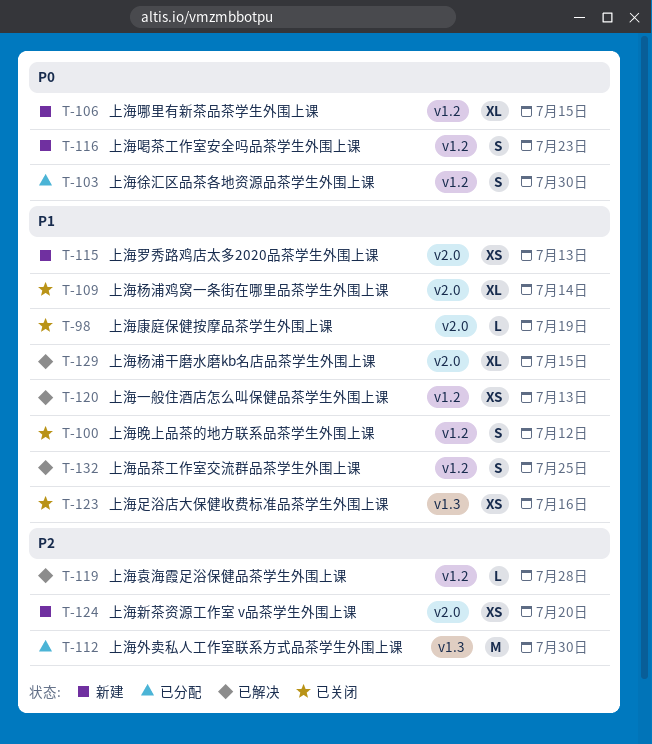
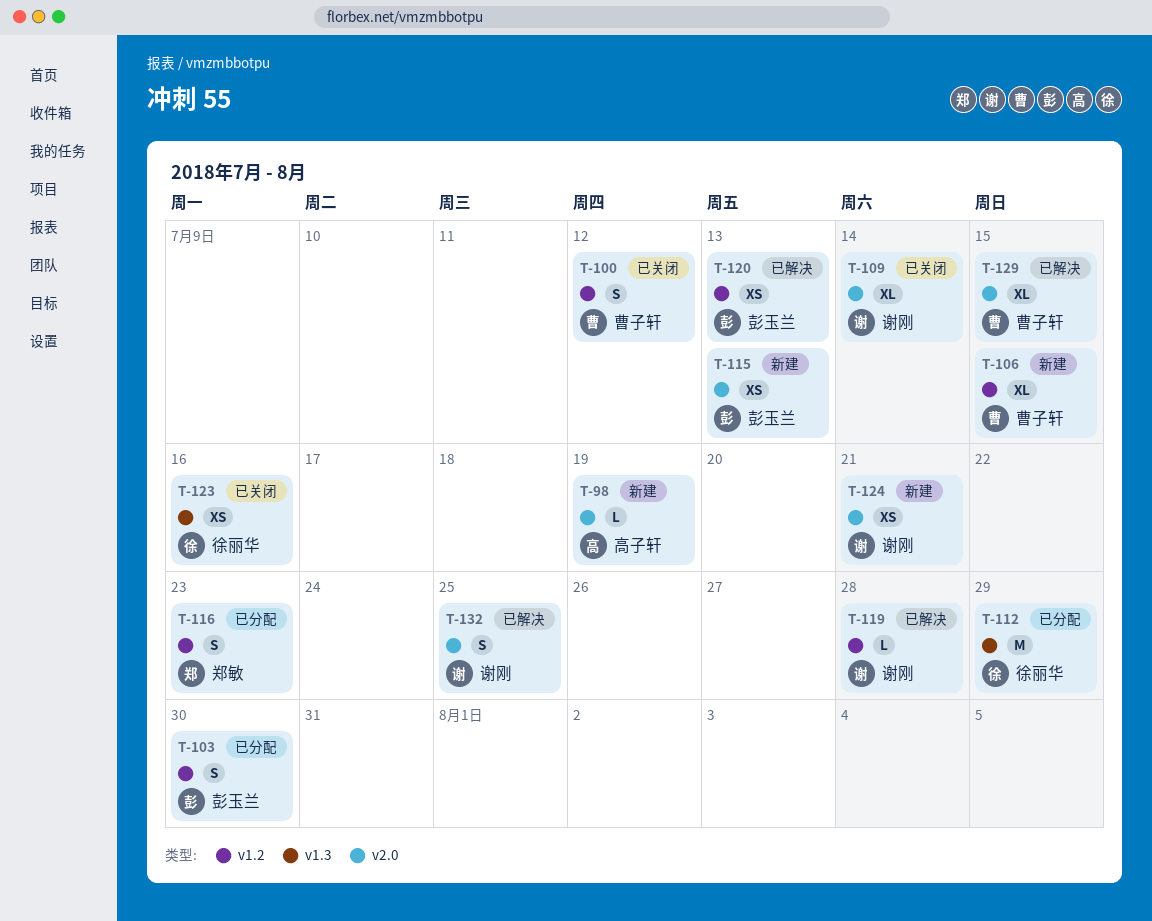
T-98, status: 已关闭 -> 新建
T-112, due: Jul 30 -> Jul 29
T-116, status: 新建 -> 已分配
T-124, due: Jul 20 -> Jul 21
T-132, label: v1.2 -> v2.0

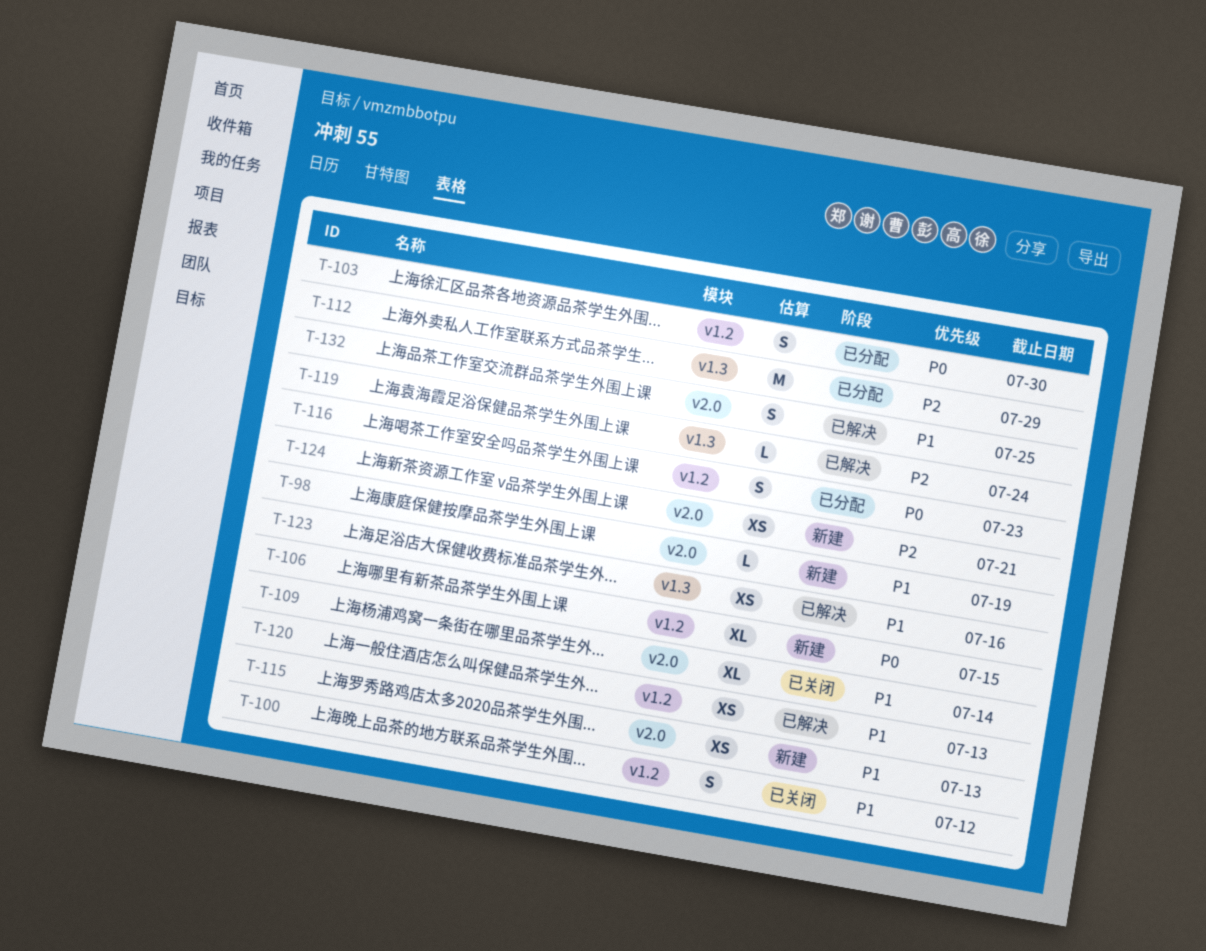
T-119, label: v1.2 -> v1.3
T-119, due: Jul 28 -> Jul 24
T-123, status: 已关闭 -> 已解决
T-129: present -> none

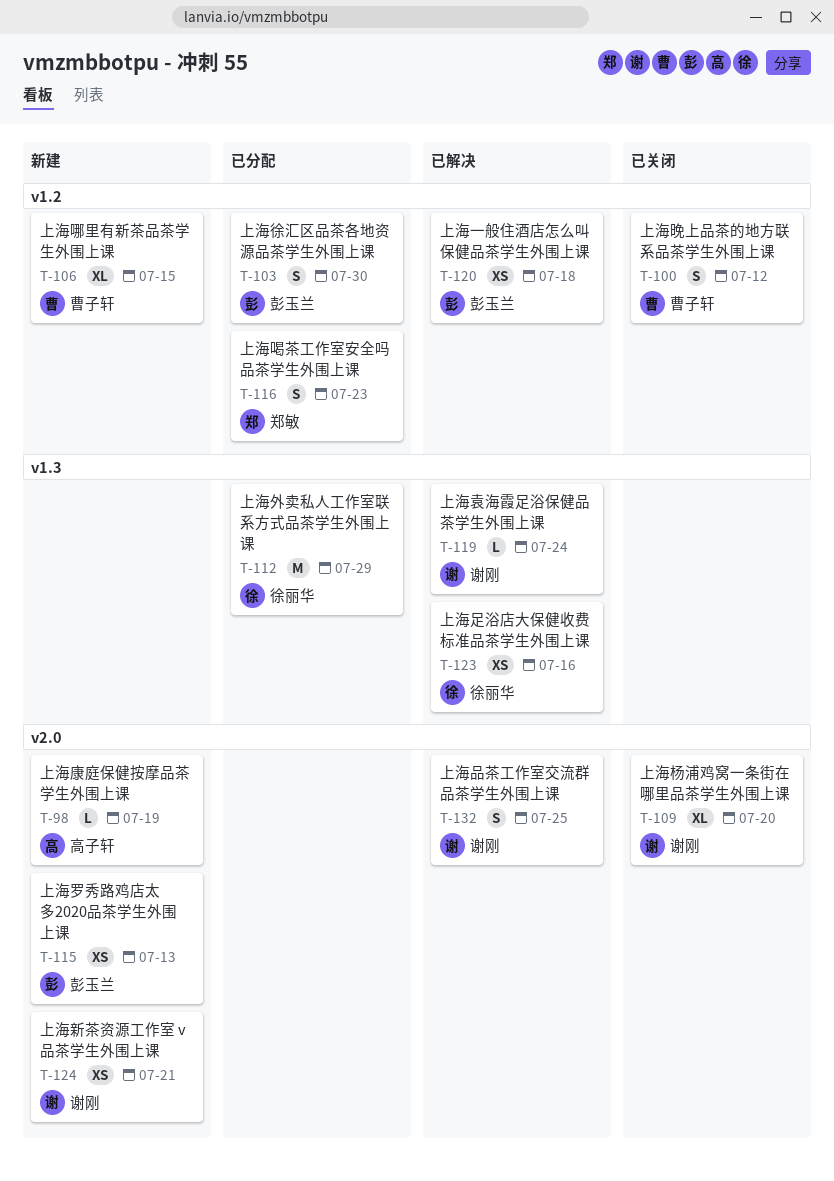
T-109, due: Jul 14 -> Jul 20
T-120, due: Jul 13 -> Jul 18

